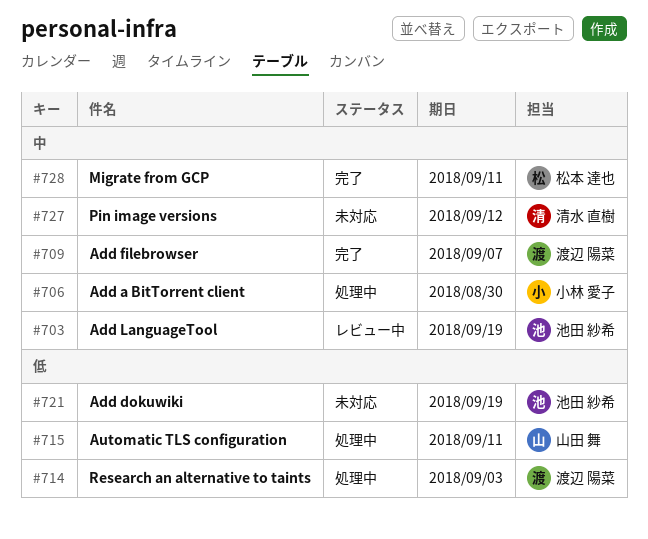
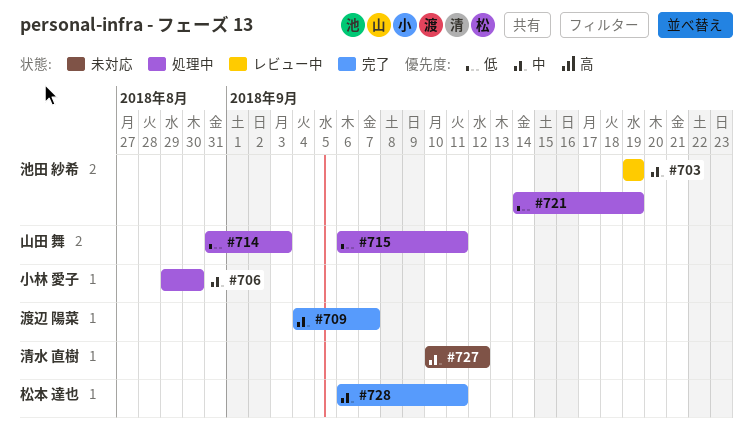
#714, owner: 渡辺 陽菜 -> 山田 舞
#721, status: 未対応 -> 処理中

